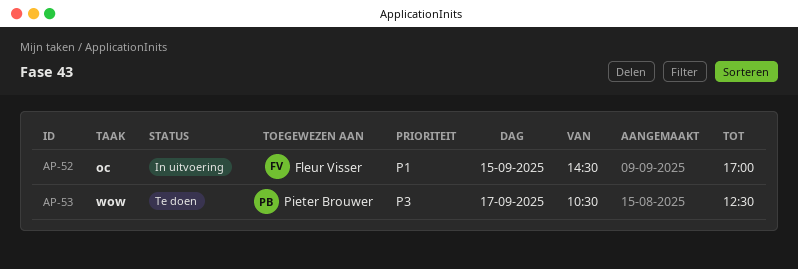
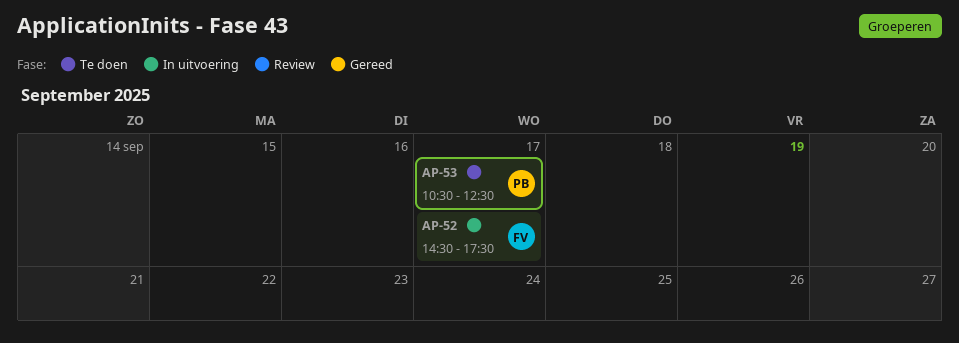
AP-52, day: Sep 15 -> Sep 17
AP-52, ends: 17:00 -> 17:30

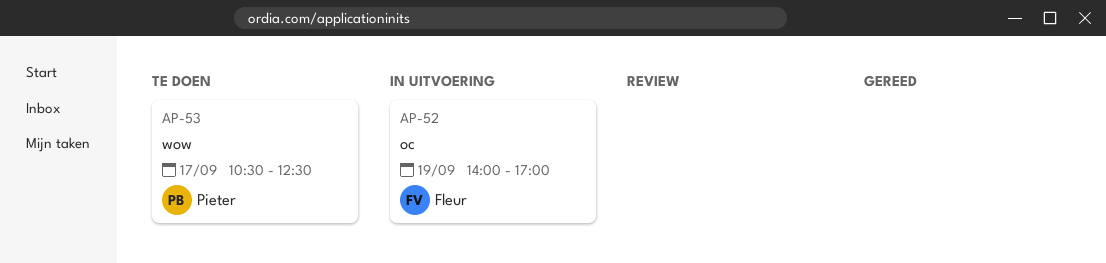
AP-52, day: Sep 17 -> Sep 19
AP-52, begins: 14:30 -> 14:00
AP-52, ends: 17:30 -> 17:00

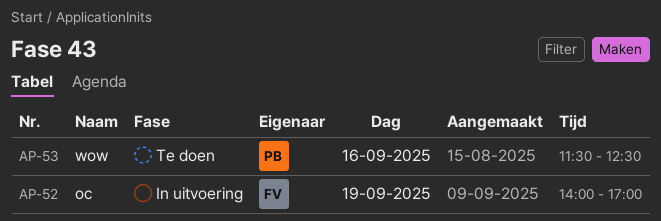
AP-53, day: Sep 17 -> Sep 16
AP-53, begins: 10:30 -> 11:30

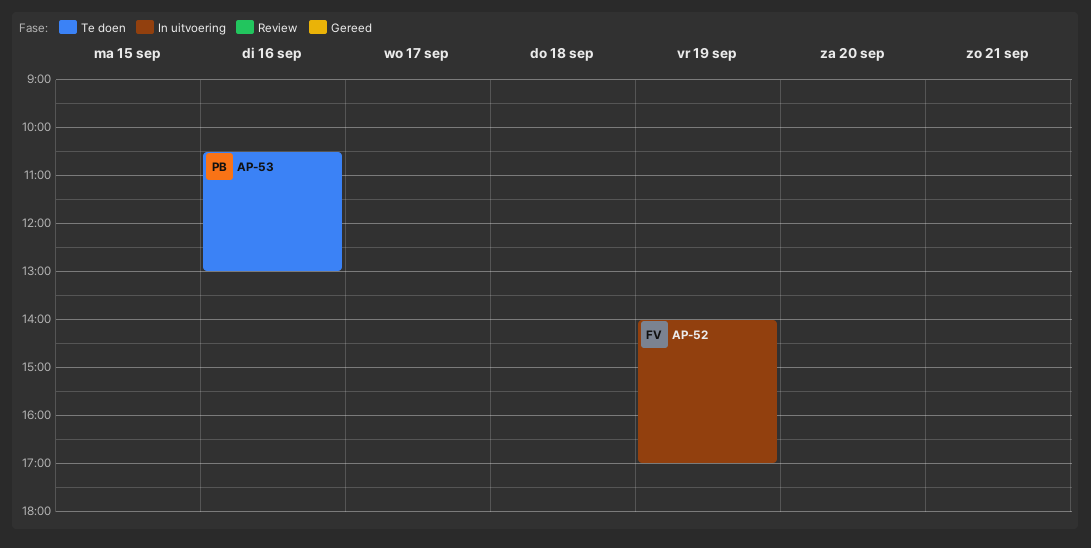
AP-53, begins: 11:30 -> 10:30
AP-53, ends: 12:30 -> 13:00

